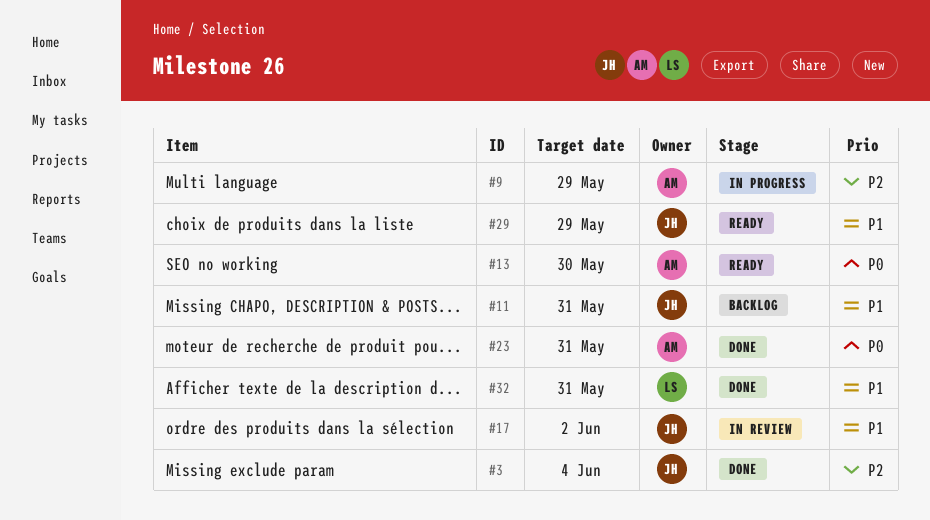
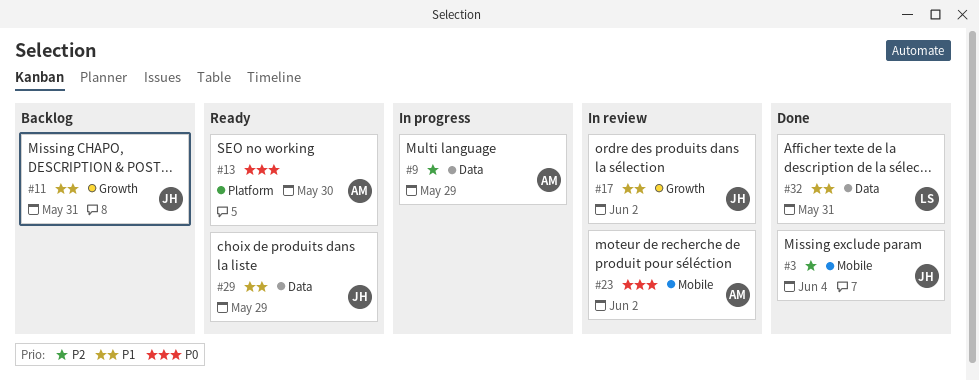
#23, status: Done -> In review
#23, due: May 31 -> Jun 2

